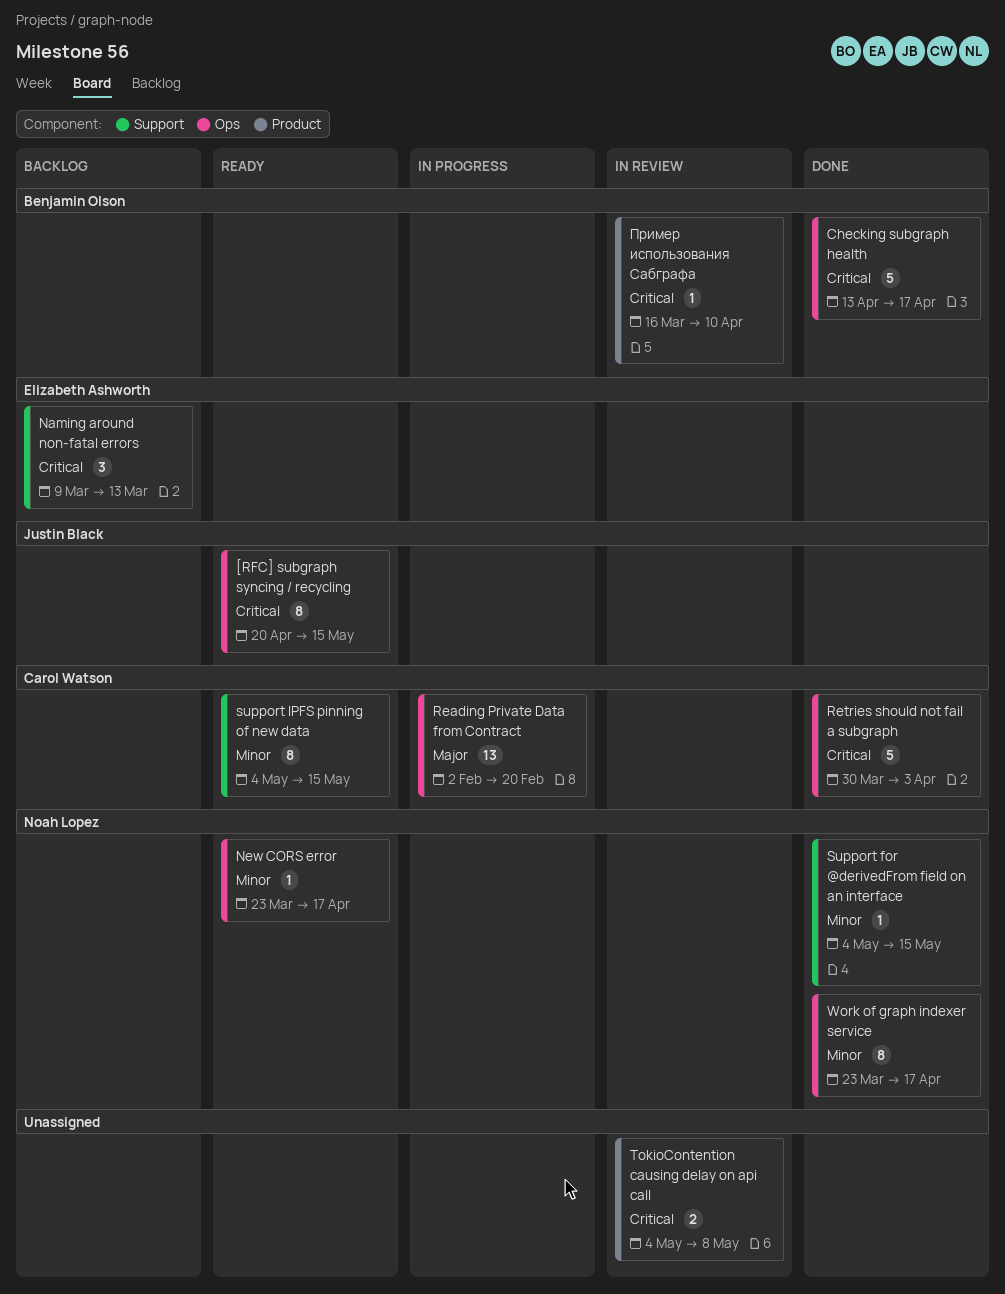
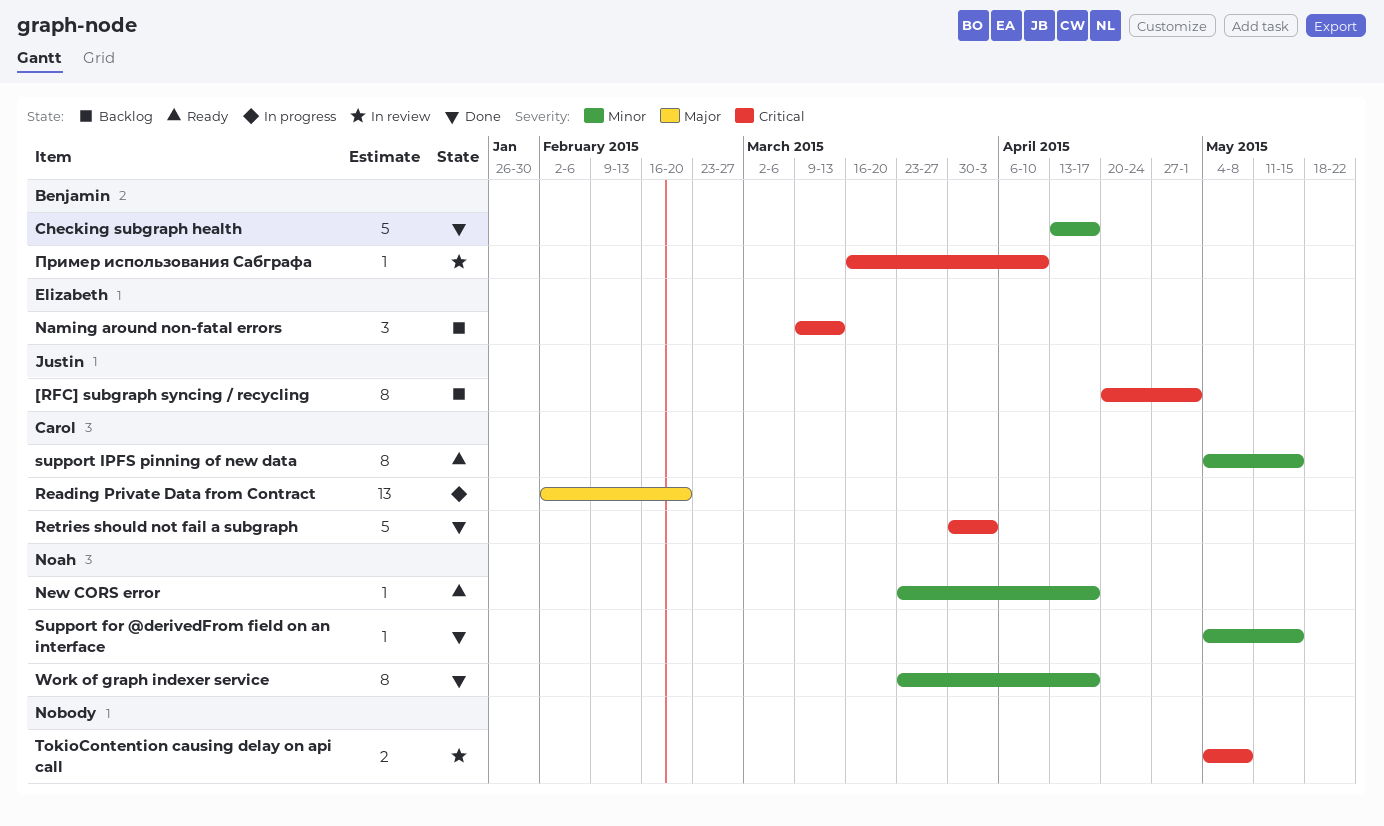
[RFC] subgraph syncing / recycling, status: Ready -> Backlog
[RFC] subgraph syncing / recycling, due: May 15 -> May 1
Checking subgraph health, priority: Critical -> Minor

